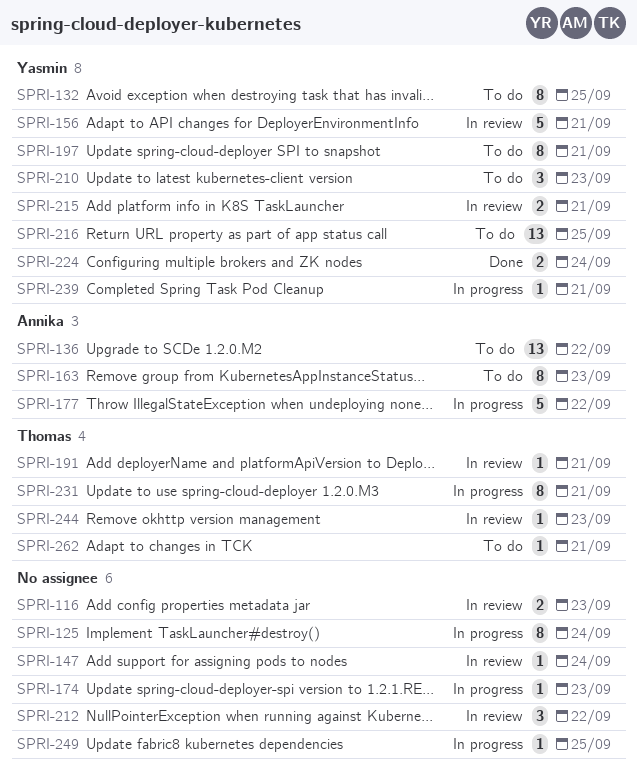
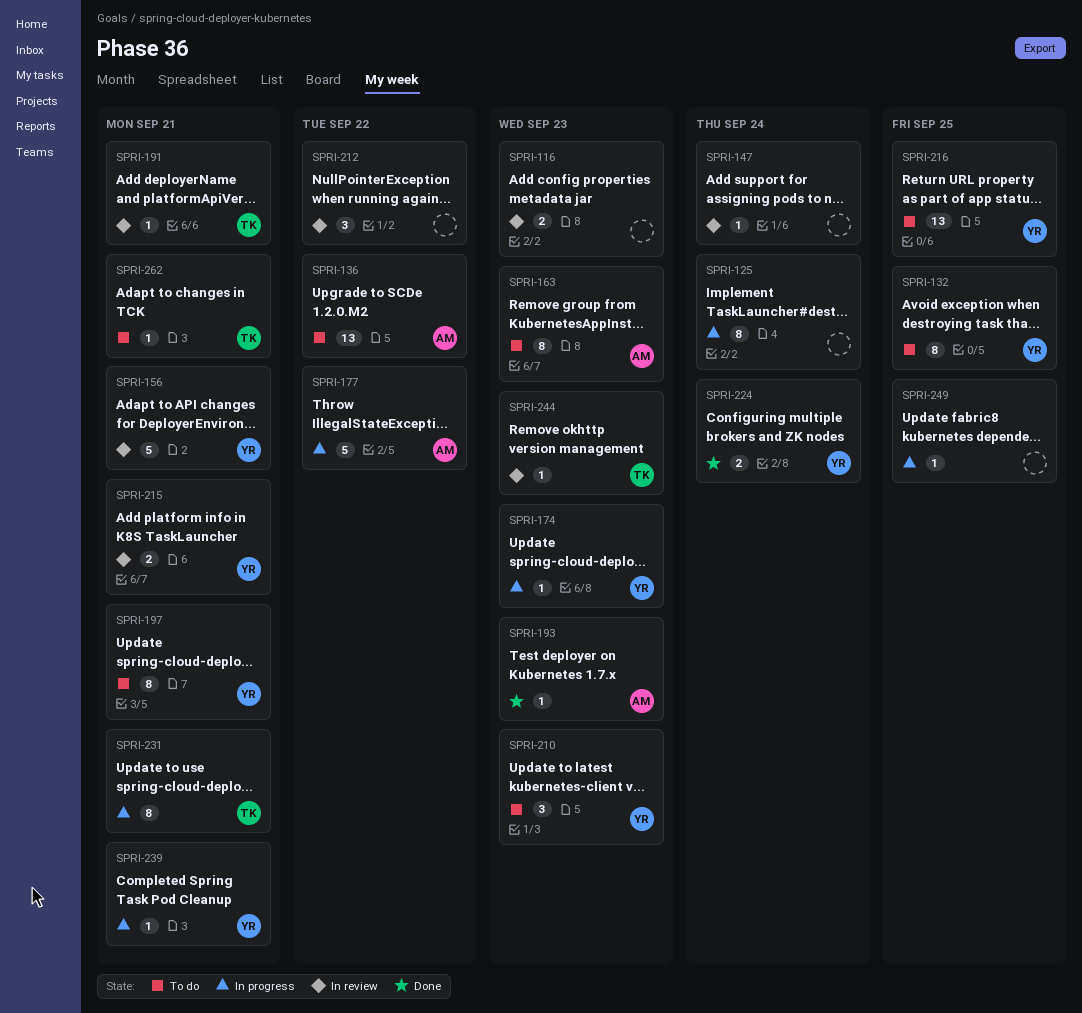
SPRI-174, owner: none -> Yasmin
SPRI-193: none -> present

